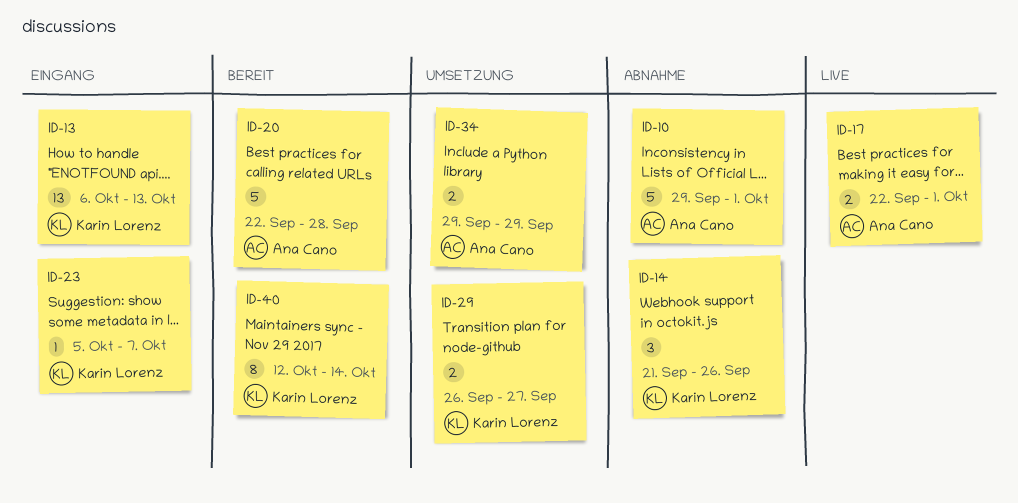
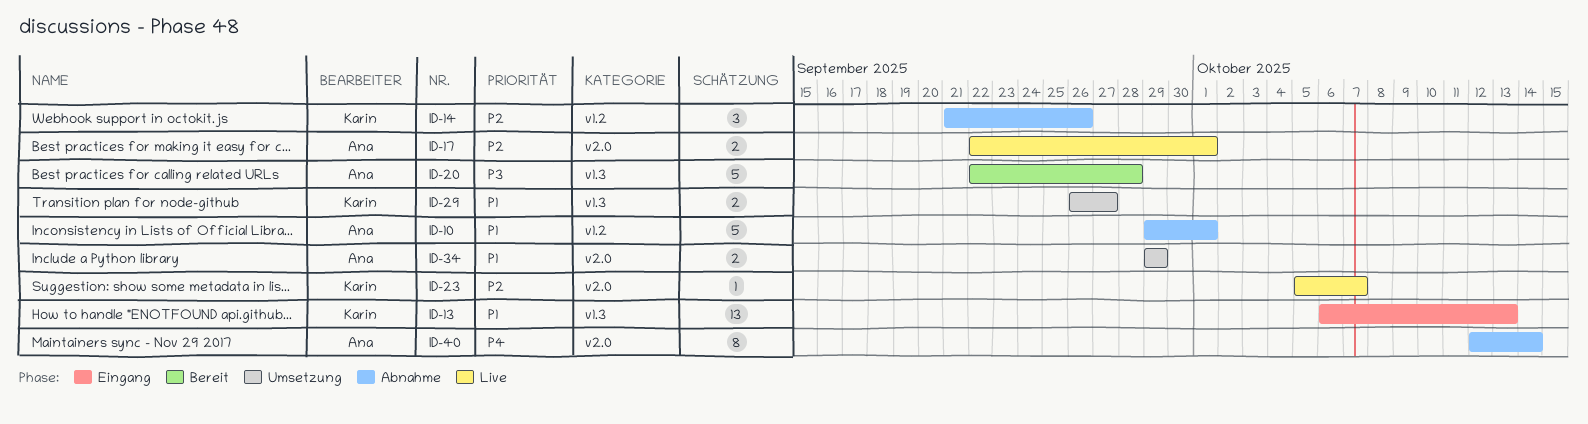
ID-23, status: Eingang -> Live
ID-40, status: Bereit -> Abnahme
ID-40, owner: Karin Lorenz -> Ana Cano

